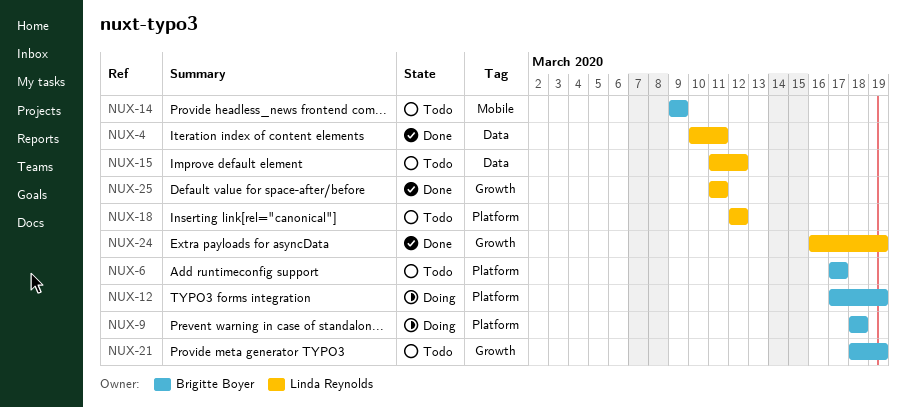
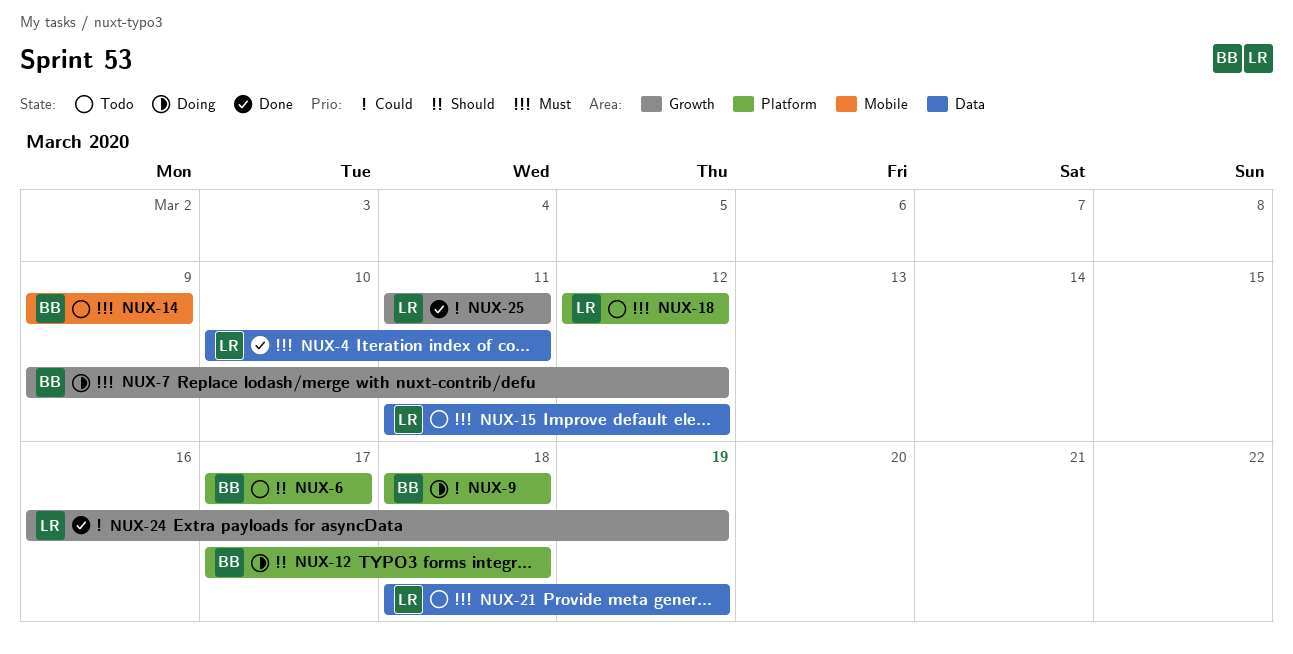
NUX-7: none -> present
NUX-12, due: Mar 19 -> Mar 18
NUX-21, owner: Brigitte Boyer -> Linda Reynolds
NUX-21, label: Growth -> Data

